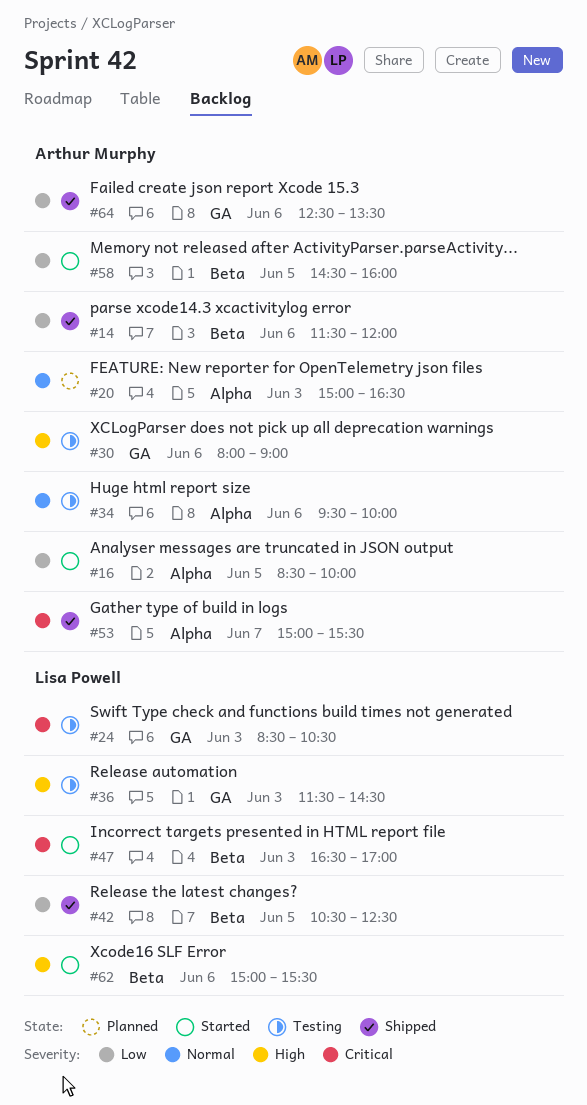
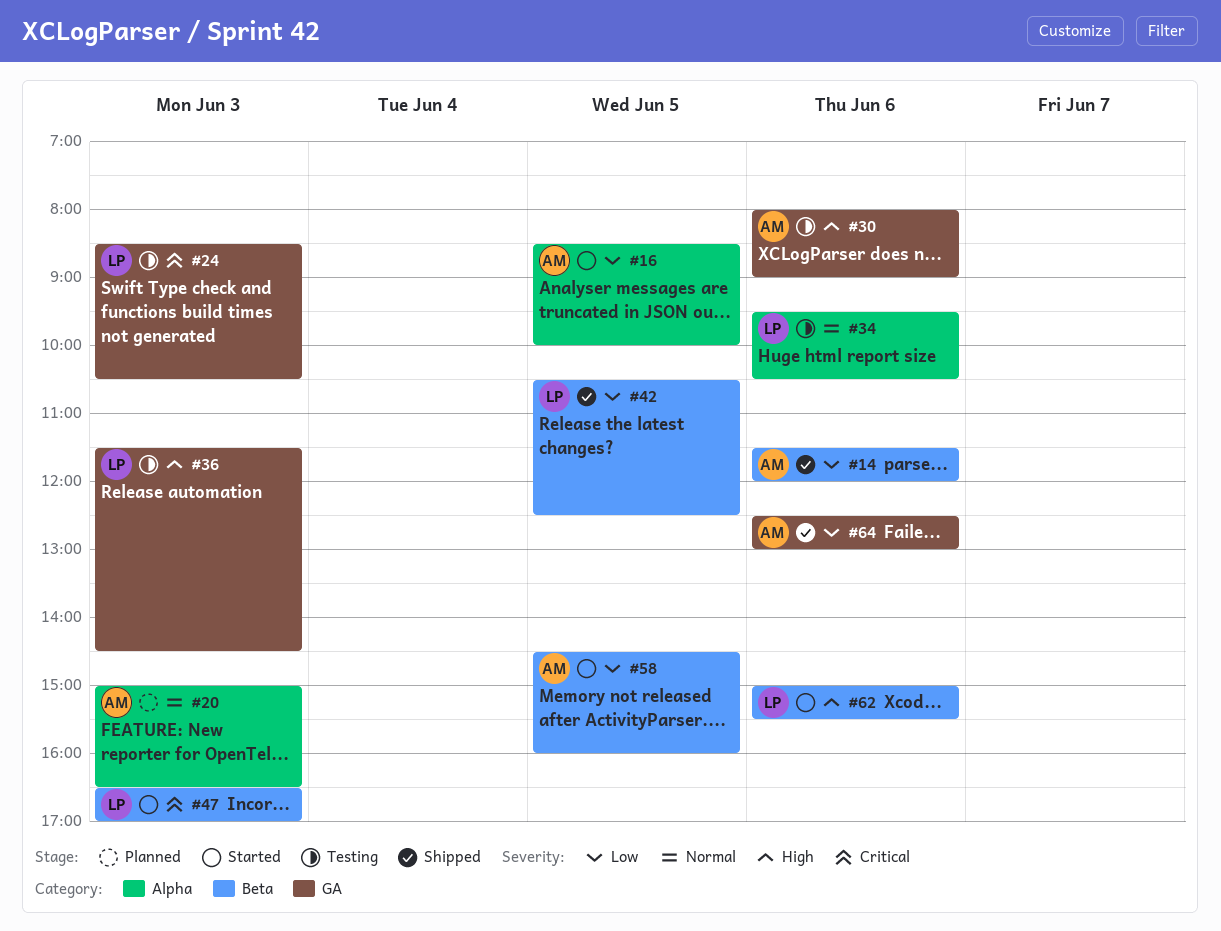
#34, owner: Arthur Murphy -> Lisa Powell
#34, ends: 10:00 -> 10:30
#53: present -> none
#64, ends: 13:30 -> 13:00

